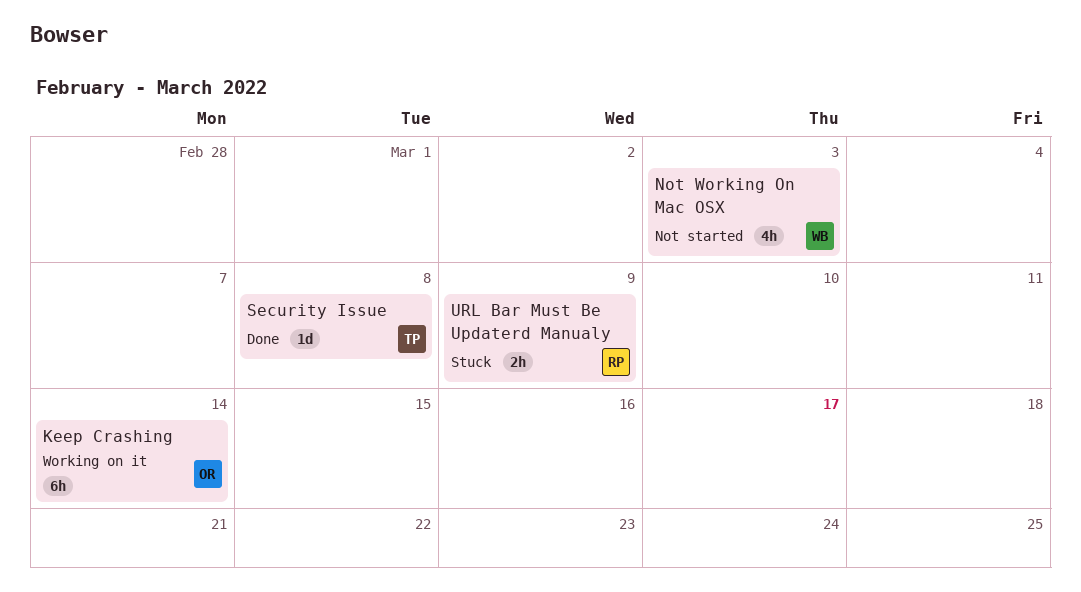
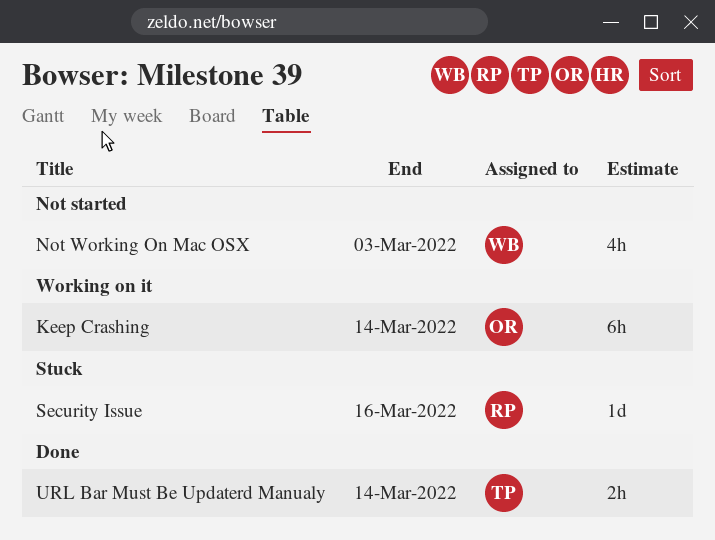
Security Issue, status: Done -> Stuck
Security Issue, owner: TP -> RP
Security Issue, due: Mar 8 -> Mar 16
URL Bar Must Be Updaterd Manualy, status: Stuck -> Done
URL Bar Must Be Updaterd Manualy, owner: RP -> TP
URL Bar Must Be Updaterd Manualy, due: Mar 9 -> Mar 14

